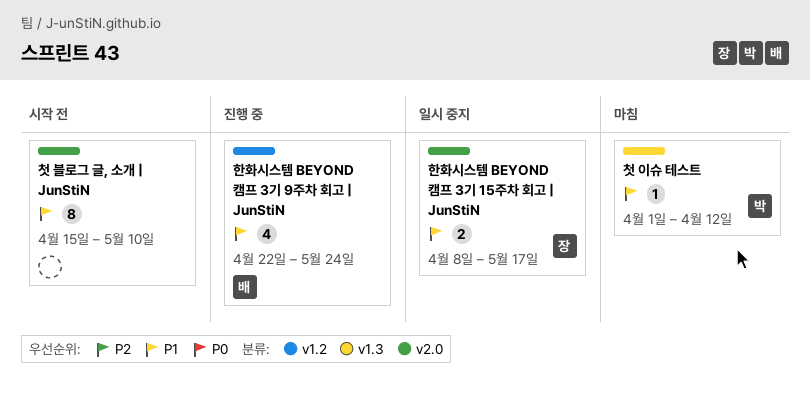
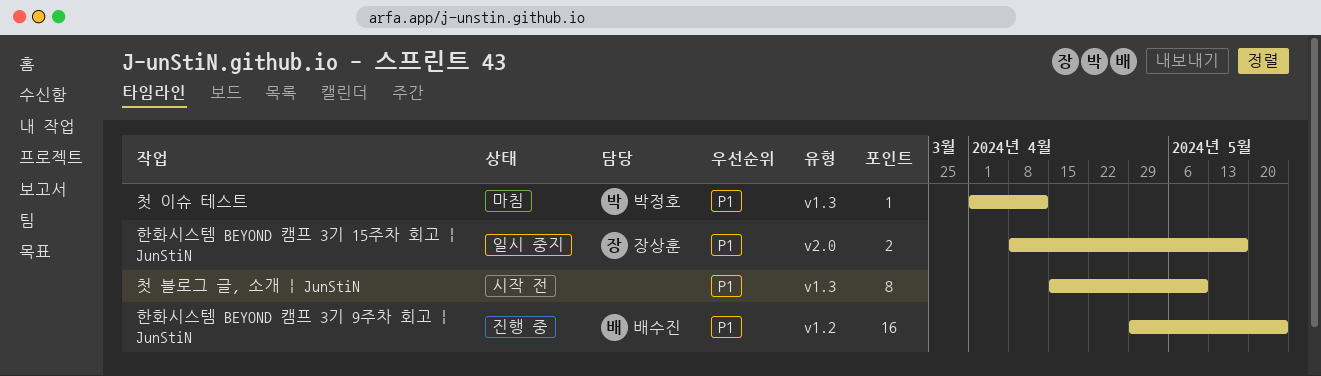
첫 블로그 글, 소개 | JunStiN, label: v2.0 -> v1.3
한화시스템 BEYOND 캠프 3기 9주차 회고 | JunStiN, estimate: 4 -> 16
한화시스템 BEYOND 캠프 3기 9주차 회고 | JunStiN, start: Apr 22 -> Apr 29

